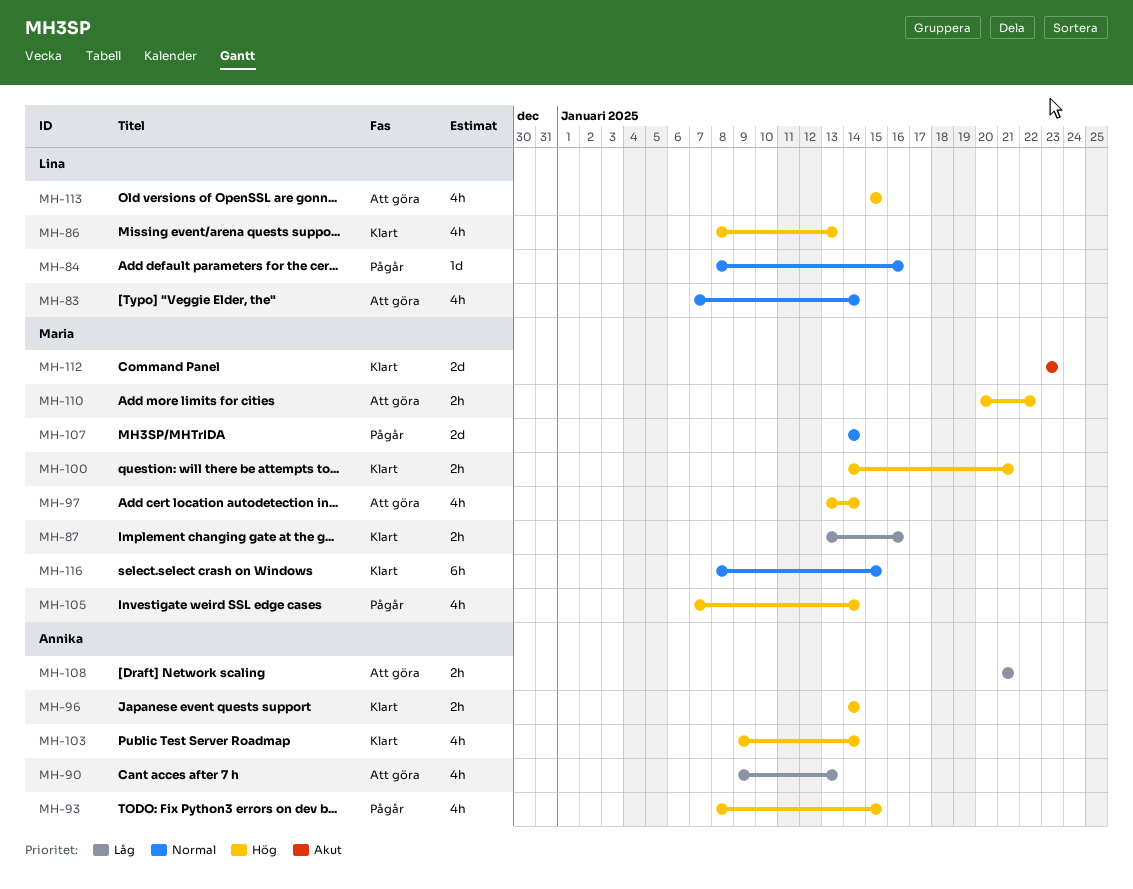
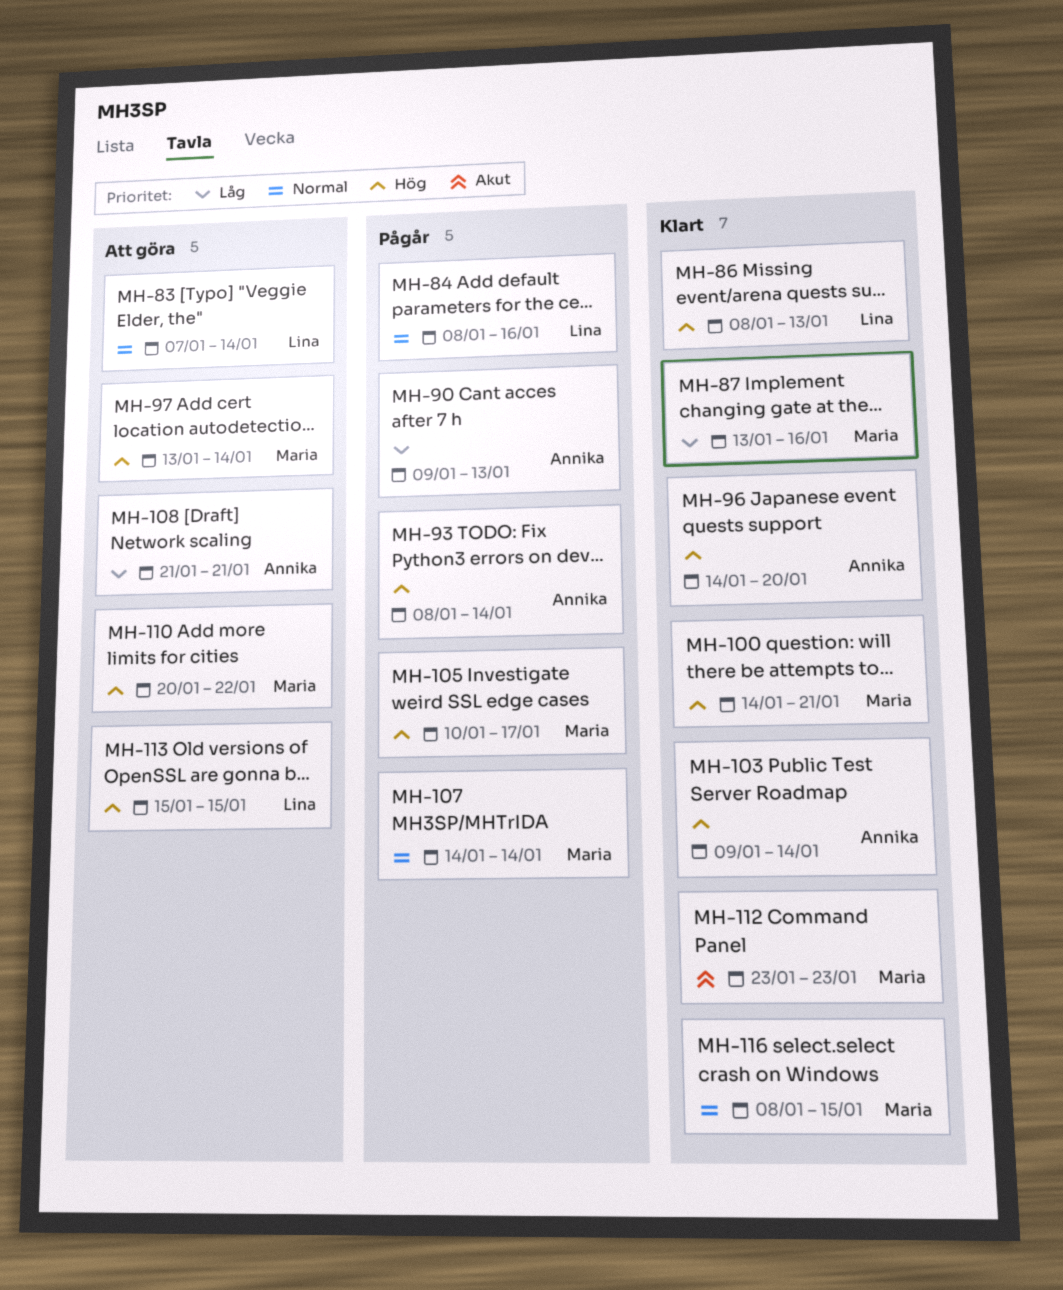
MH-90, status: Att göra -> Pågår
MH-93, due: Jan 15 -> Jan 14
MH-96, due: Jan 14 -> Jan 20
MH-105, start: Jan 7 -> Jan 10
MH-105, due: Jan 14 -> Jan 17

